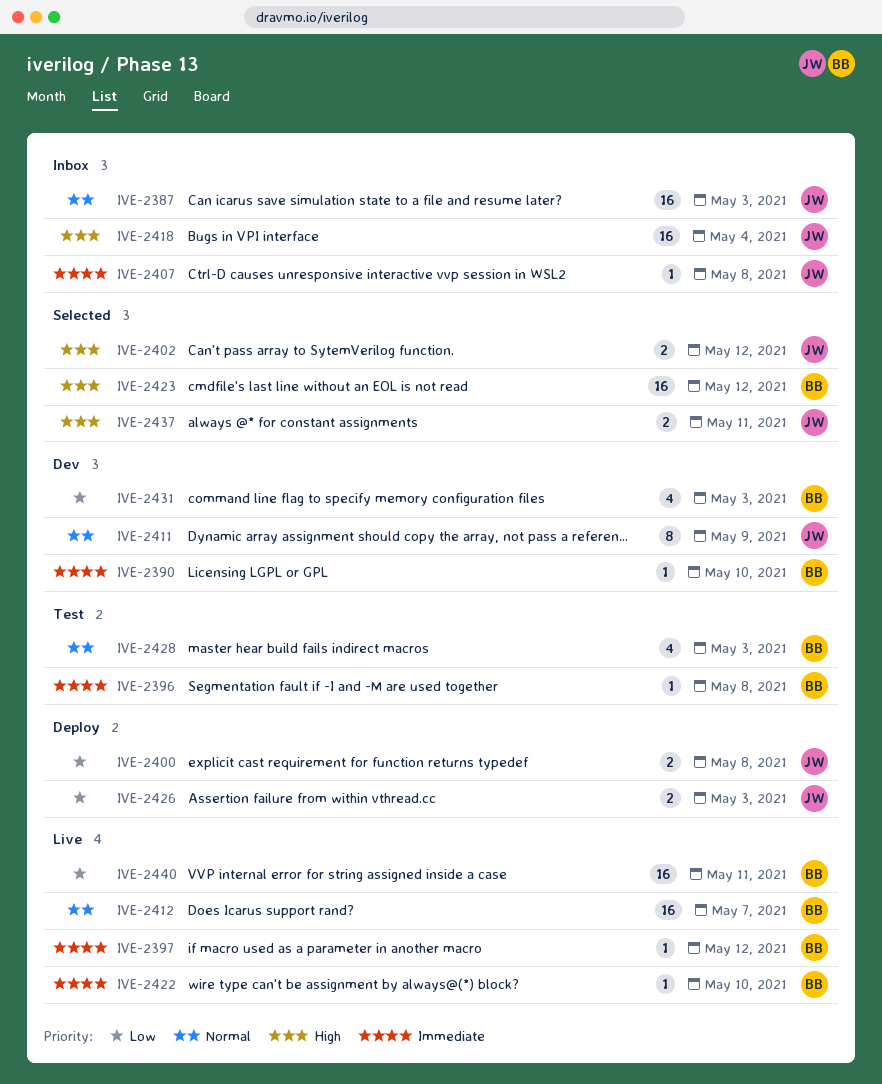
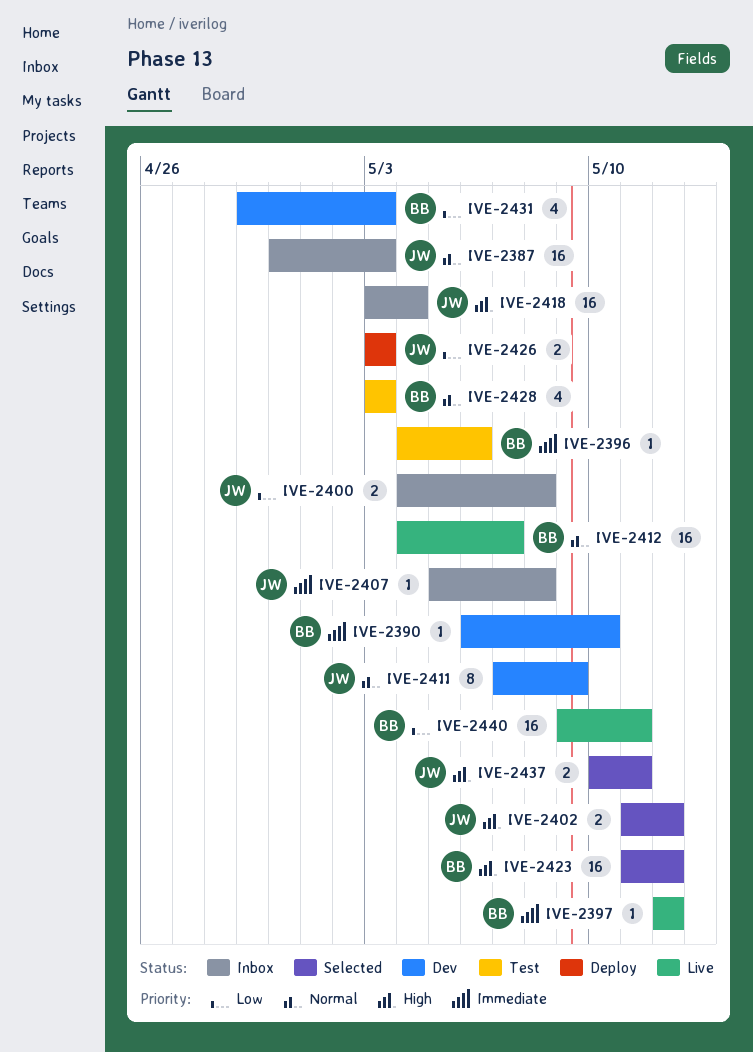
IVE-2396, due: May 8 -> May 6
IVE-2400, status: Deploy -> Inbox
IVE-2422: present -> none

